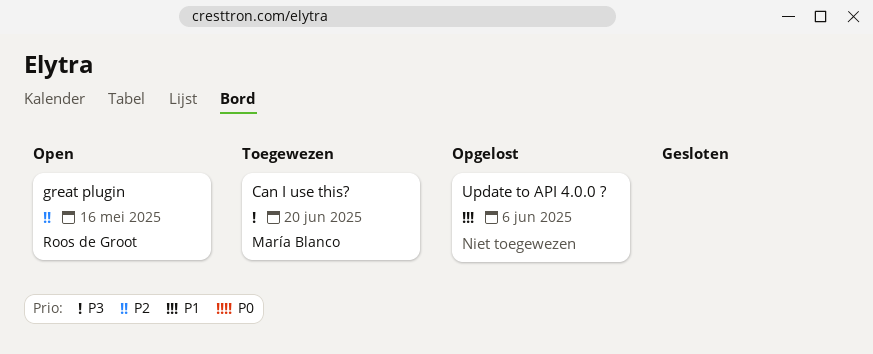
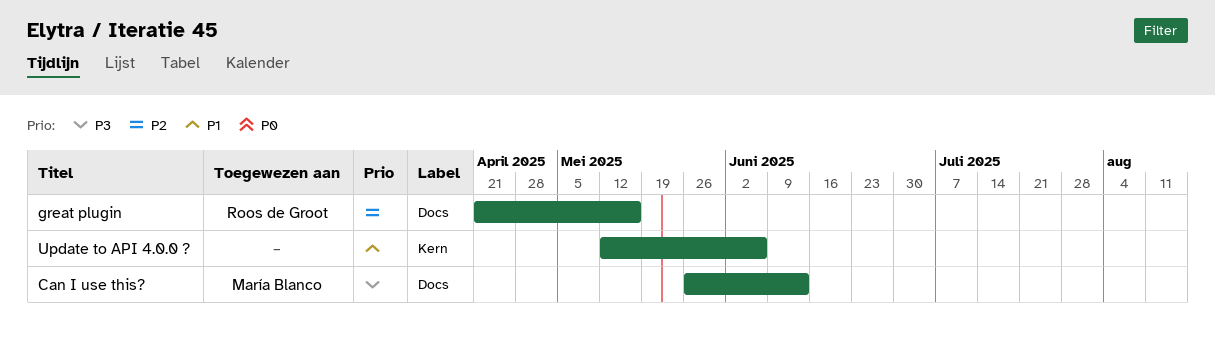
Can I use this?, due: Jun 20 -> Jun 13

